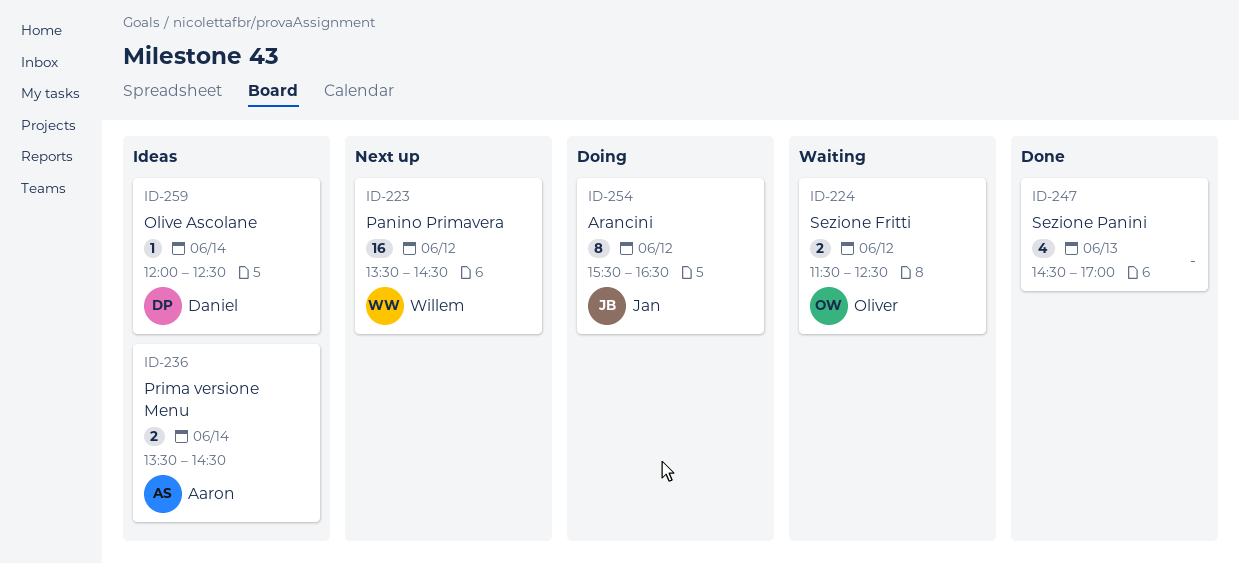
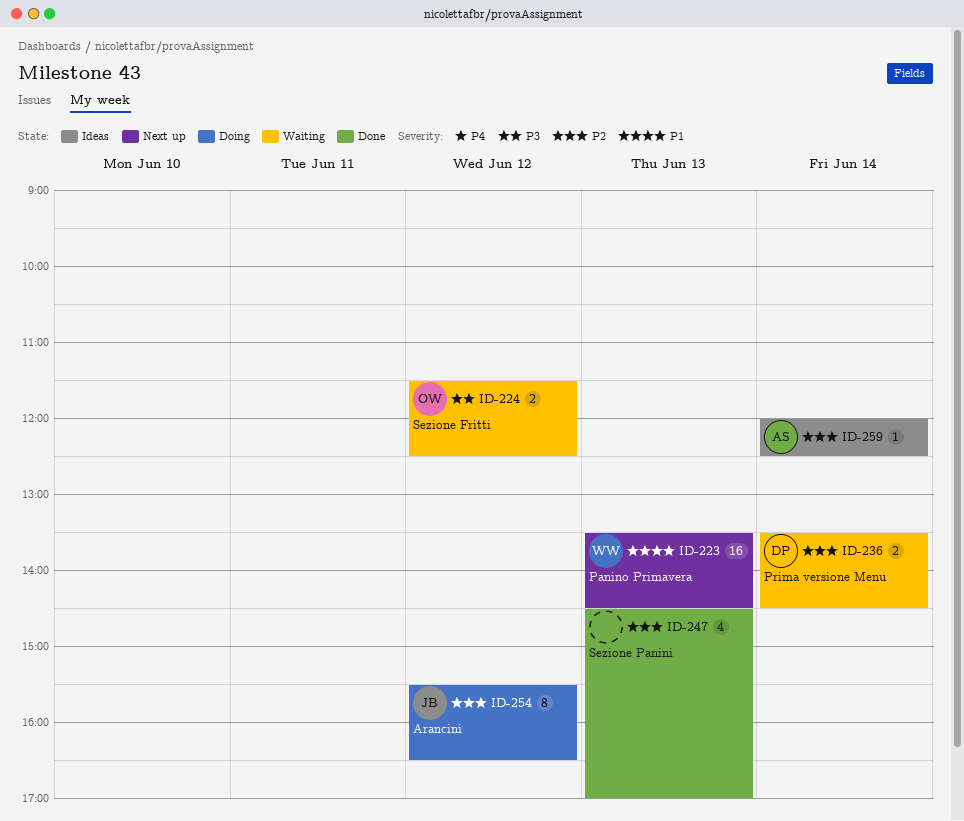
ID-223, day: Jun 12 -> Jun 13
ID-236, status: Ideas -> Waiting
ID-236, owner: Aaron -> Daniel
ID-259, owner: Daniel -> Aaron

